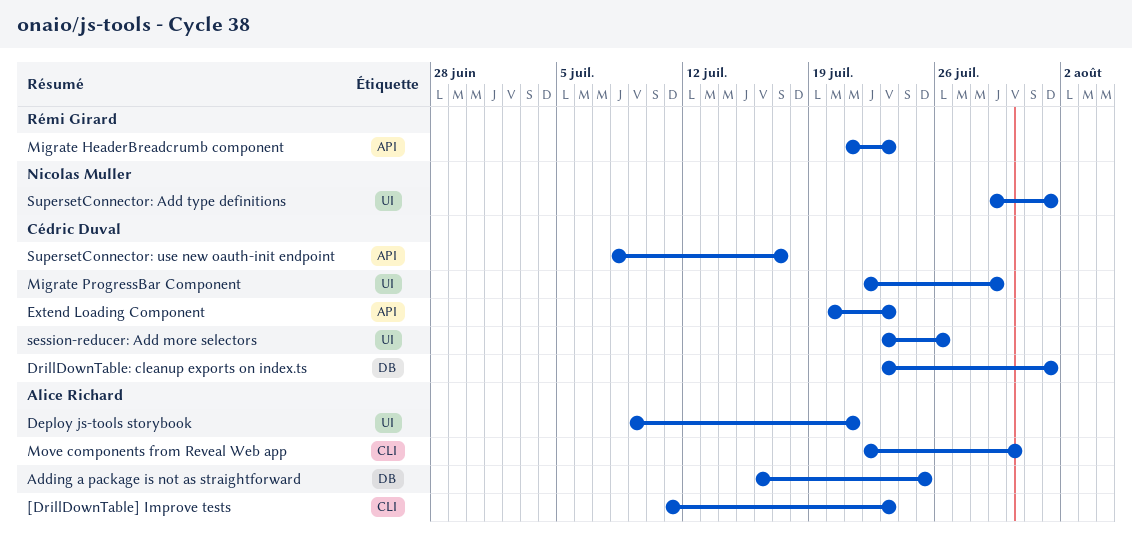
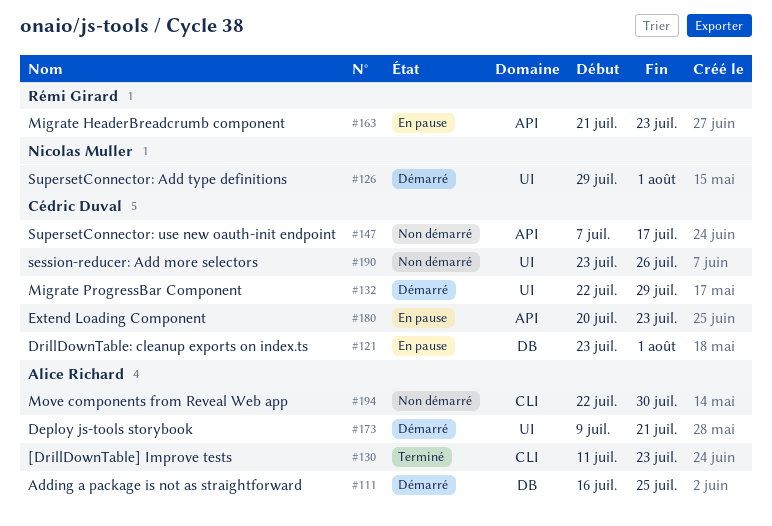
SupersetConnector: use new oauth-init endpoint, start: Jul 8 -> Jul 7

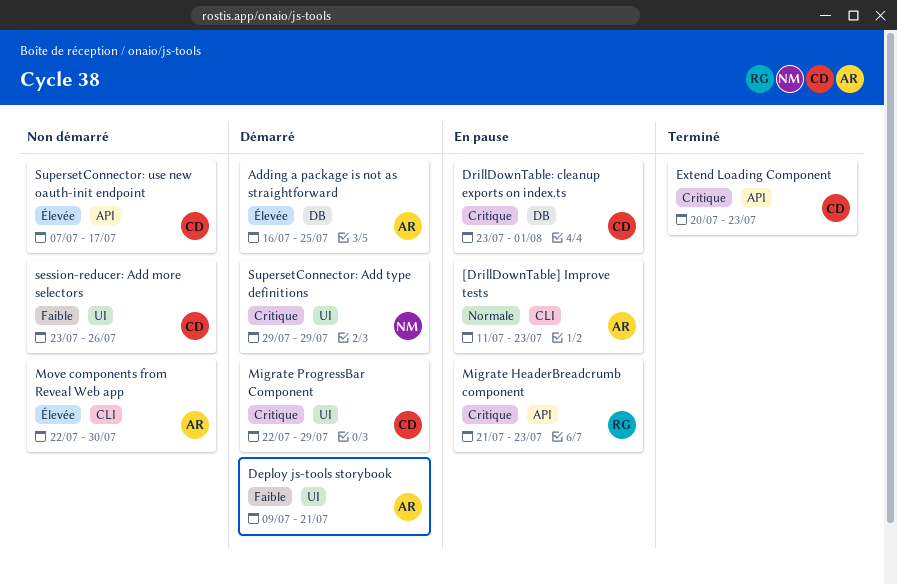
[DrillDownTable] Improve tests, status: Terminé -> En pause
Extend Loading Component, status: En pause -> Terminé
SupersetConnector: Add type definitions, due: Aug 1 -> Jul 29

